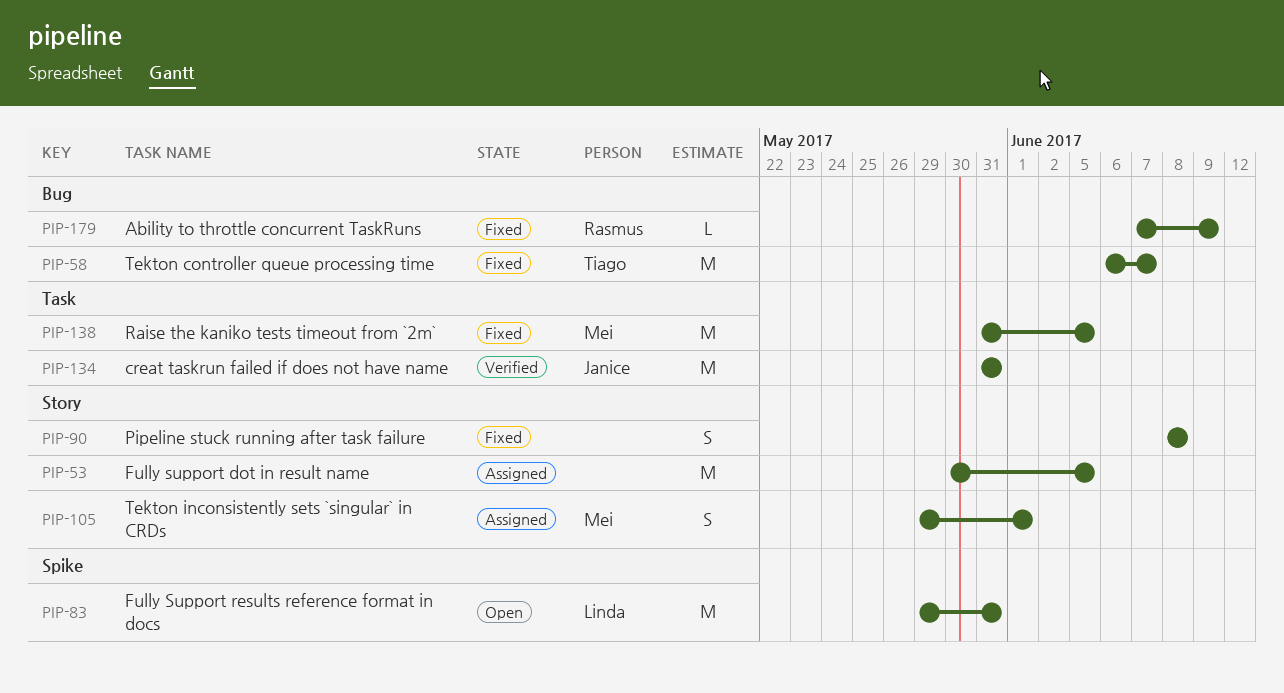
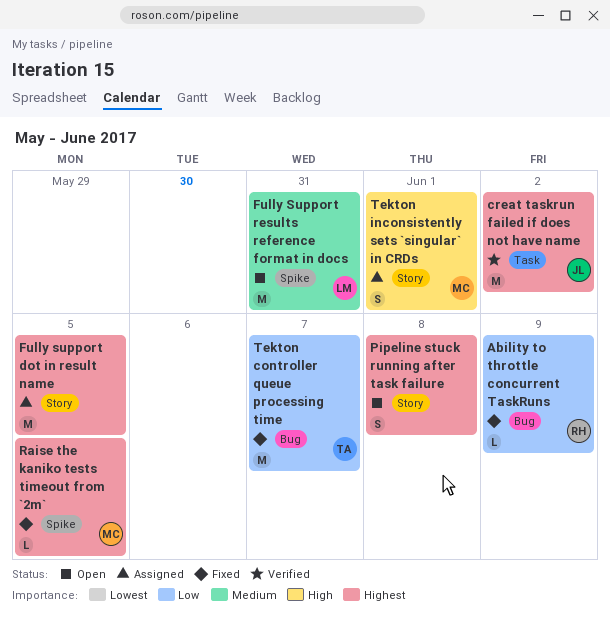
creat taskrun failed if does not have name, due: May 31 -> Jun 2
Pipeline stuck running after task failure, status: Fixed -> Open
Raise the kaniko tests timeout from `2m`, label: Task -> Spike
Raise the kaniko tests timeout from `2m`, estimate: M -> L

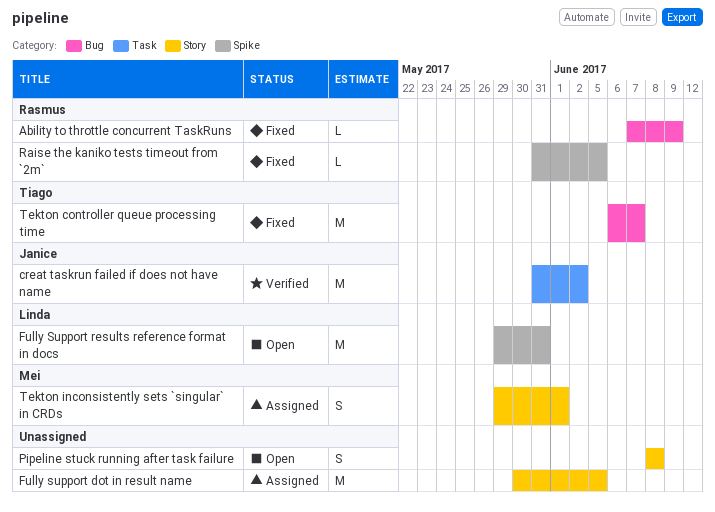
Raise the kaniko tests timeout from `2m`, owner: Mei -> Rasmus

